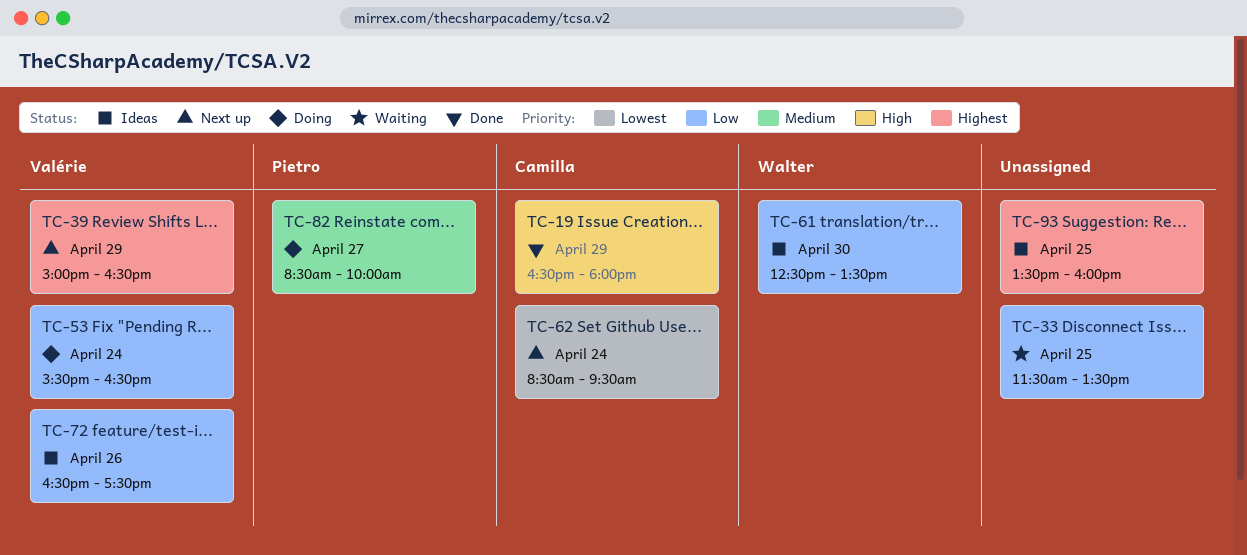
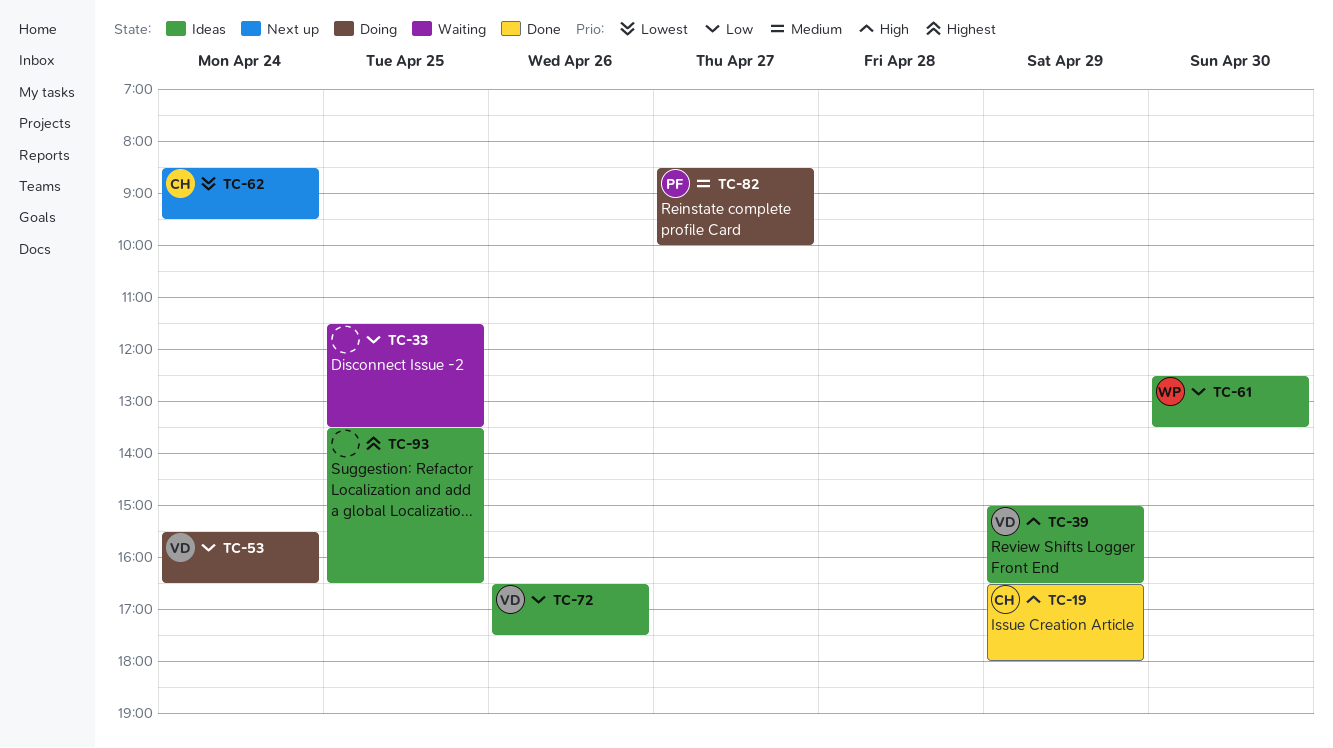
TC-39, status: Next up -> Ideas
TC-39, priority: Highest -> High
TC-93, ends: 16:00 -> 16:30

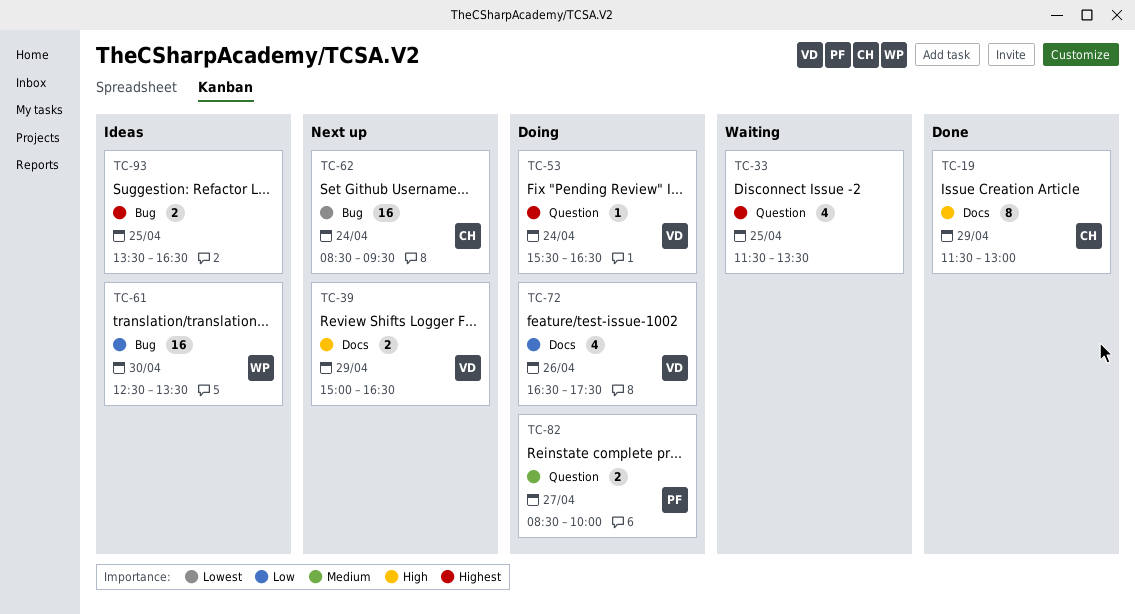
TC-19, begins: 16:30 -> 11:30
TC-19, ends: 18:00 -> 13:00
TC-33, priority: Low -> Highest
TC-39, status: Ideas -> Next up
TC-53, priority: Low -> Highest
TC-72, status: Ideas -> Doing

